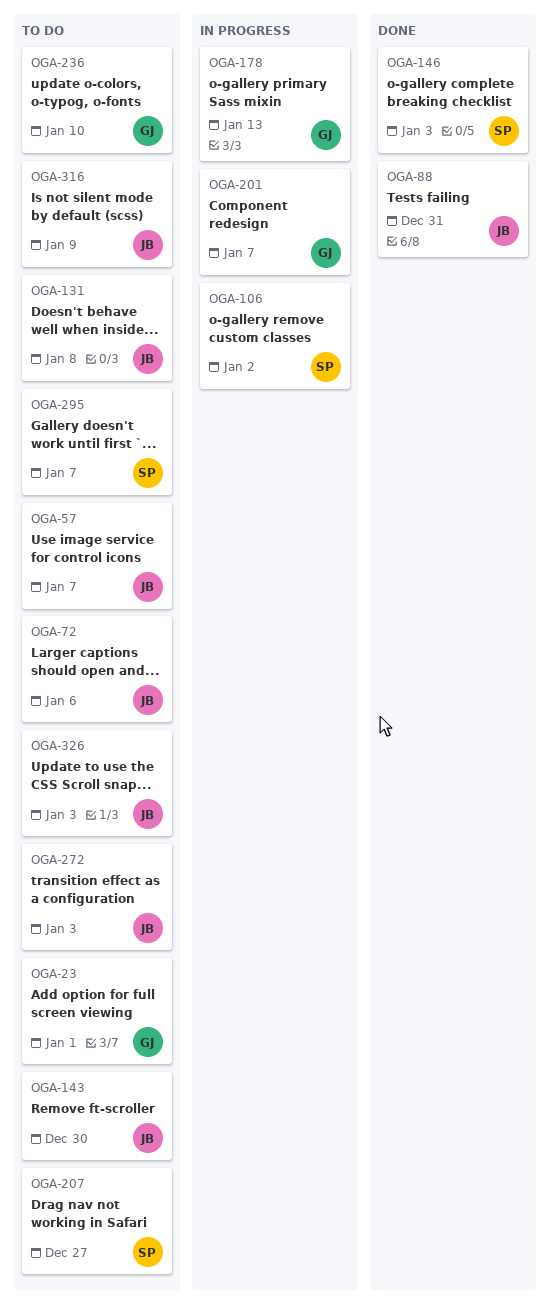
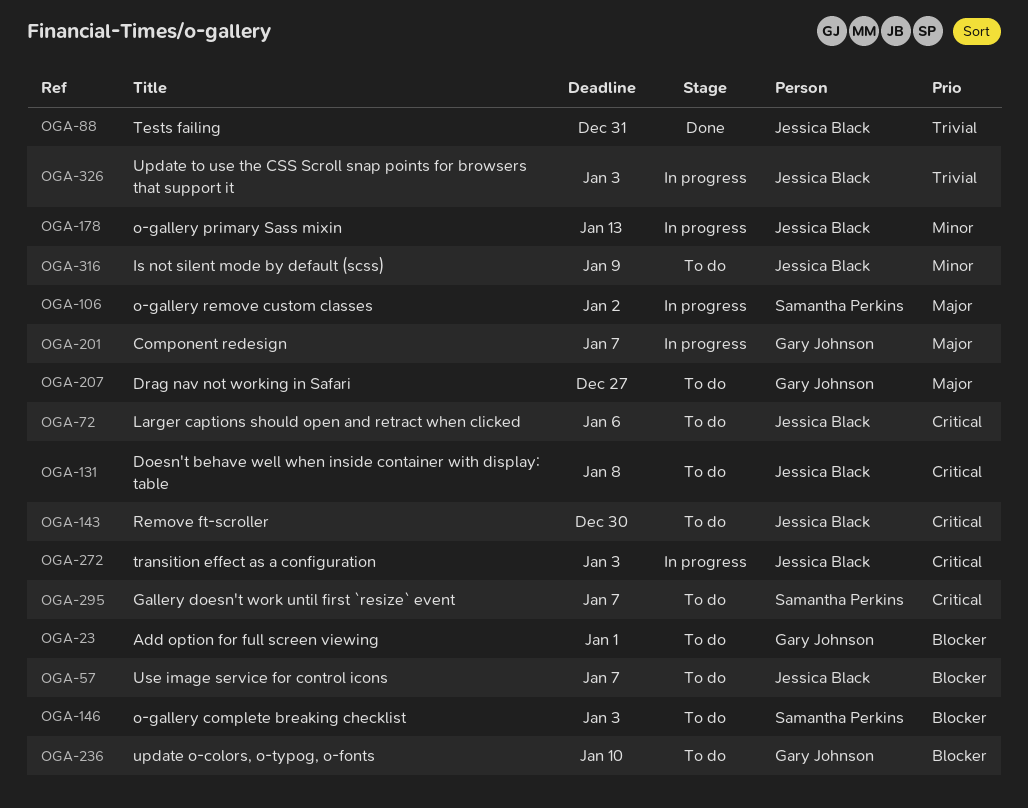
OGA-146, status: Done -> To do
OGA-178, owner: Gary Johnson -> Jessica Black
OGA-207, owner: Samantha Perkins -> Gary Johnson
OGA-272, status: To do -> In progress
OGA-326, status: To do -> In progress

